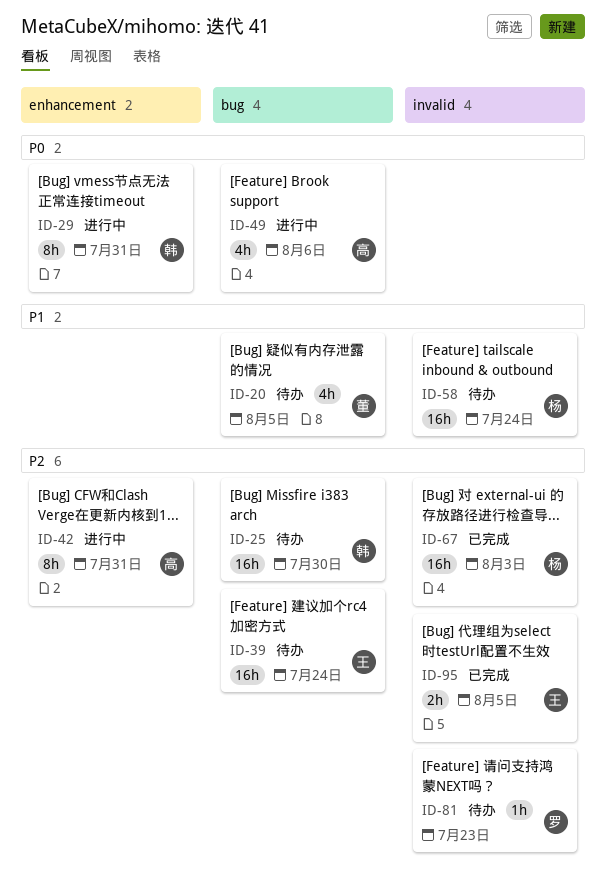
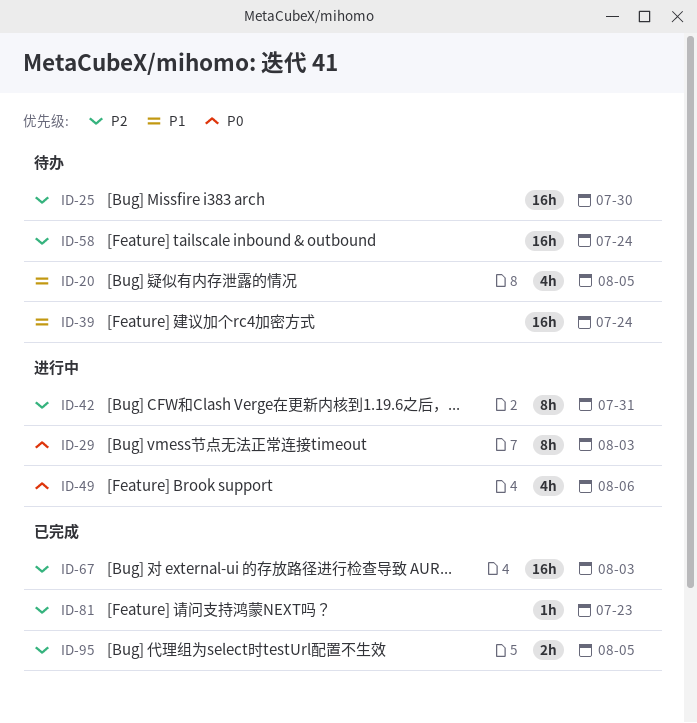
ID-29, due: Jul 31 -> Aug 3
ID-39, priority: P2 -> P1
ID-58, priority: P1 -> P2
ID-81, status: 待办 -> 已完成

